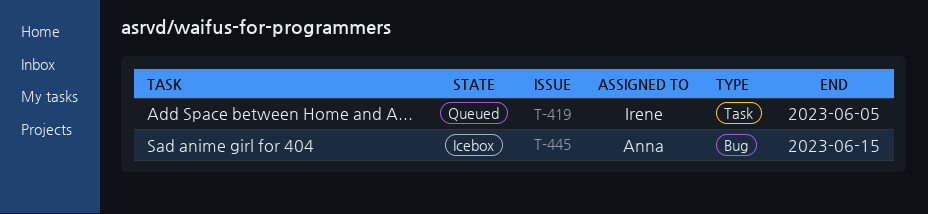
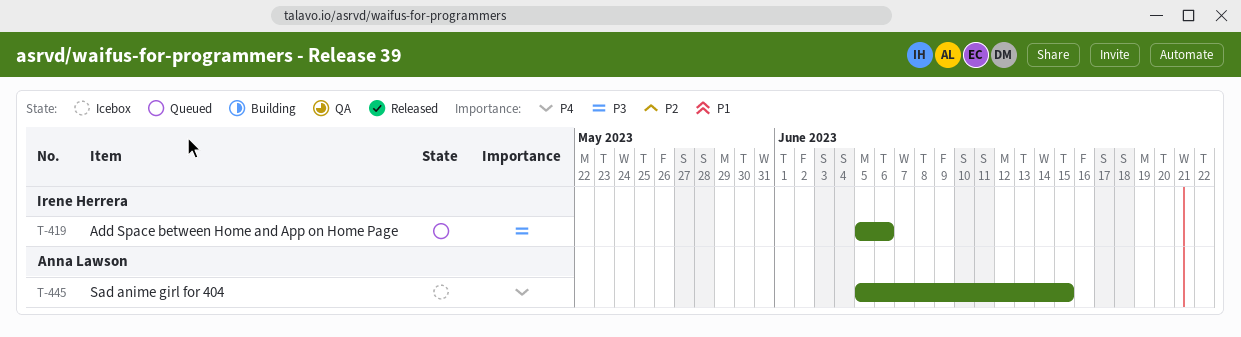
T-419, due: Jun 5 -> Jun 6

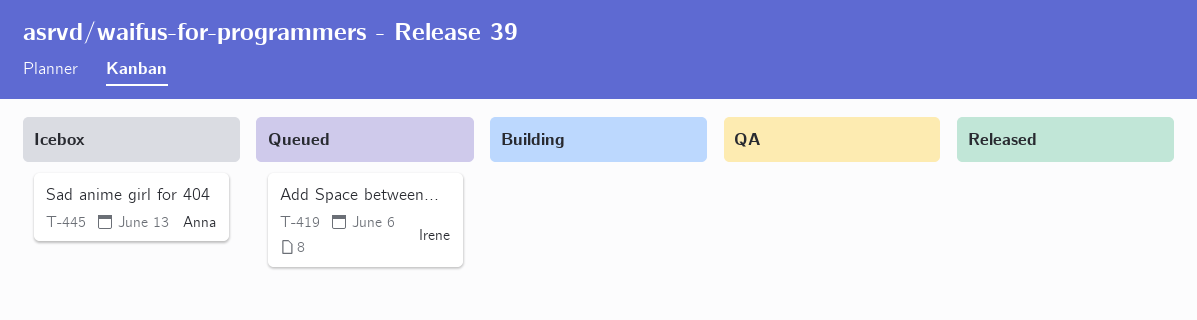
T-445, due: Jun 15 -> Jun 13

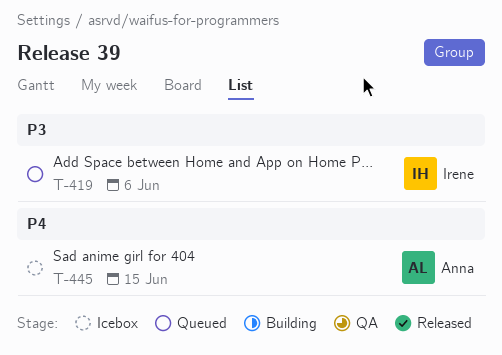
T-445, due: Jun 13 -> Jun 15

